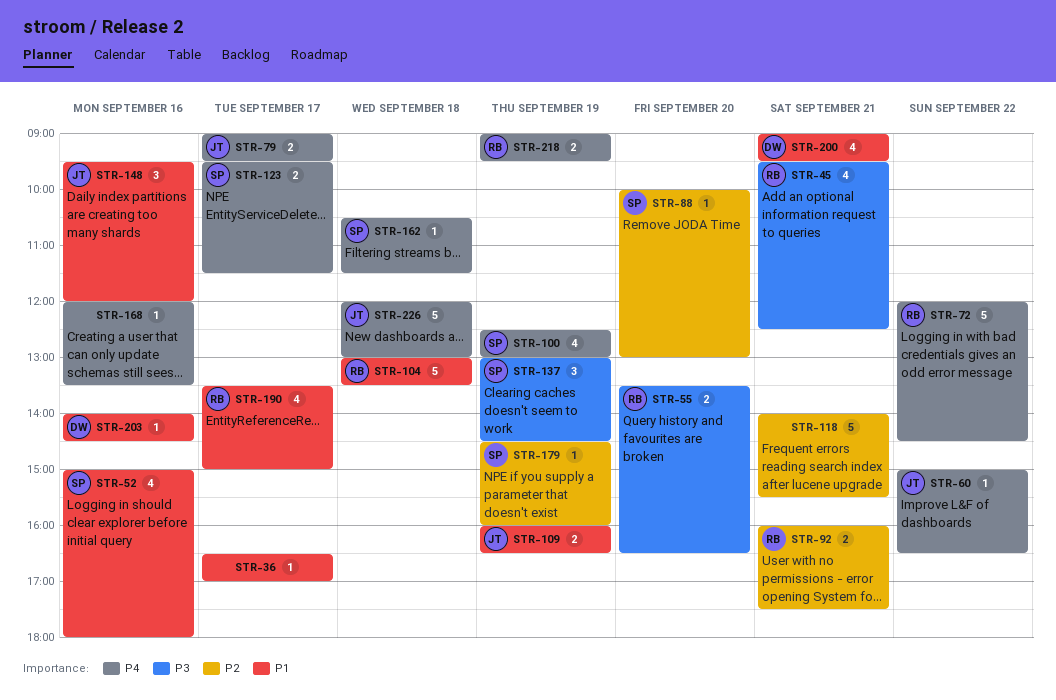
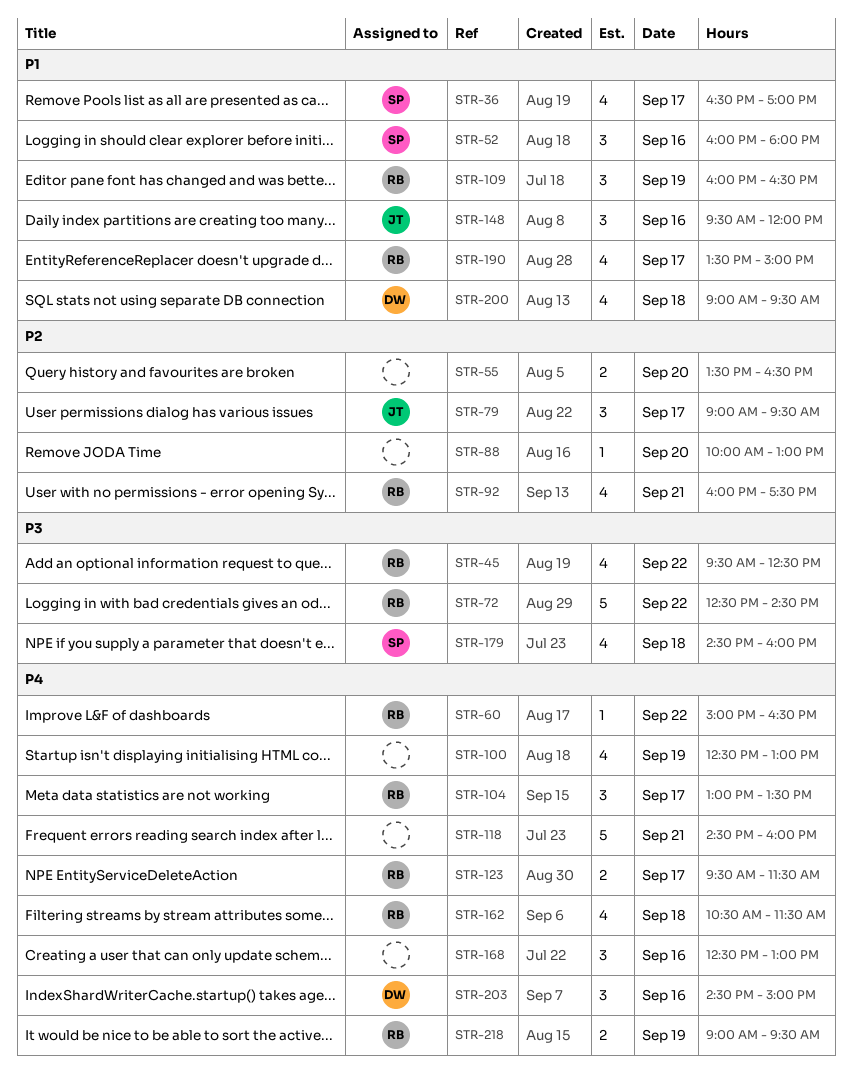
STR-36, owner: none -> SP
STR-36, estimate: 1 -> 4
STR-45, day: Sep 21 -> Sep 22
STR-52, estimate: 4 -> 3
STR-52, begins: 15:00 -> 16:00
STR-55, owner: RB -> none
STR-55, priority: P3 -> P2
STR-60, owner: JT -> RB
STR-72, priority: P4 -> P3
STR-72, begins: 12:00 -> 12:30
STR-79, priority: P4 -> P2
STR-79, estimate: 2 -> 3
STR-88, owner: SP -> none
STR-92, estimate: 2 -> 4
STR-100, owner: SP -> none
STR-104, priority: P1 -> P4
STR-104, estimate: 5 -> 3
STR-104, day: Sep 18 -> Sep 17
STR-109, owner: JT -> RB
STR-109, estimate: 2 -> 3
STR-118, priority: P2 -> P4
STR-118, begins: 14:00 -> 14:30
STR-118, ends: 15:30 -> 16:00
STR-123, owner: SP -> RB
STR-137: present -> none
STR-162, owner: SP -> RB
STR-162, estimate: 1 -> 4
STR-168, estimate: 1 -> 3
STR-168, begins: 12:00 -> 12:30
STR-168, ends: 13:30 -> 13:00
STR-179, priority: P2 -> P3
STR-179, estimate: 1 -> 4
STR-179, day: Sep 19 -> Sep 18
STR-200, day: Sep 21 -> Sep 18
STR-203, priority: P1 -> P4
STR-203, estimate: 1 -> 3
STR-203, begins: 14:00 -> 14:30
STR-203, ends: 14:30 -> 15:00
STR-226: present -> none

